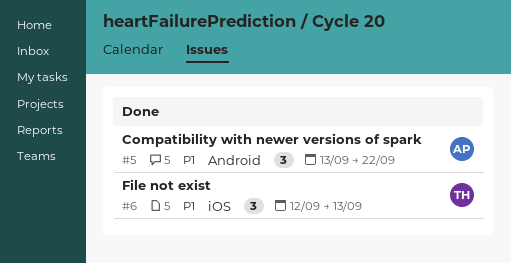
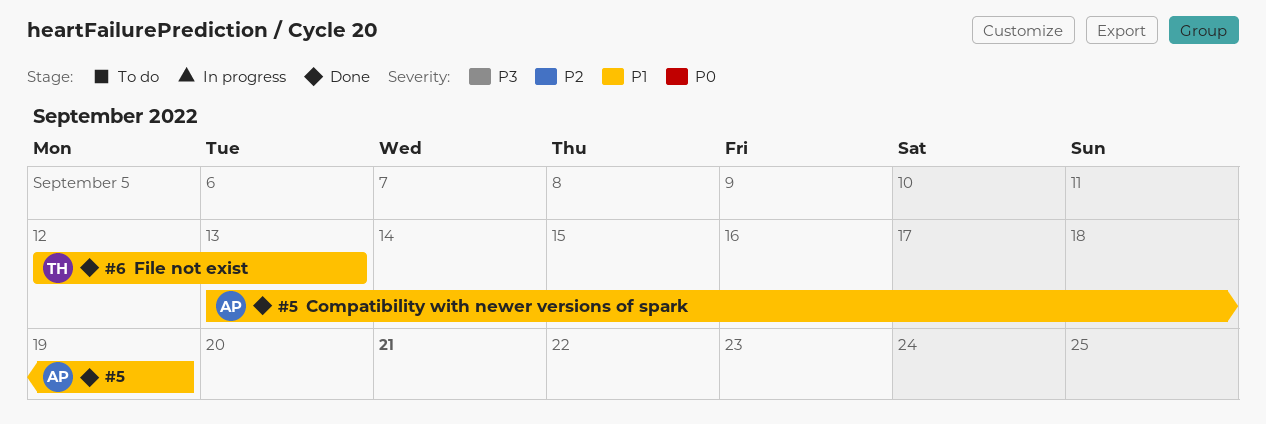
#5, due: Sep 22 -> Sep 19

